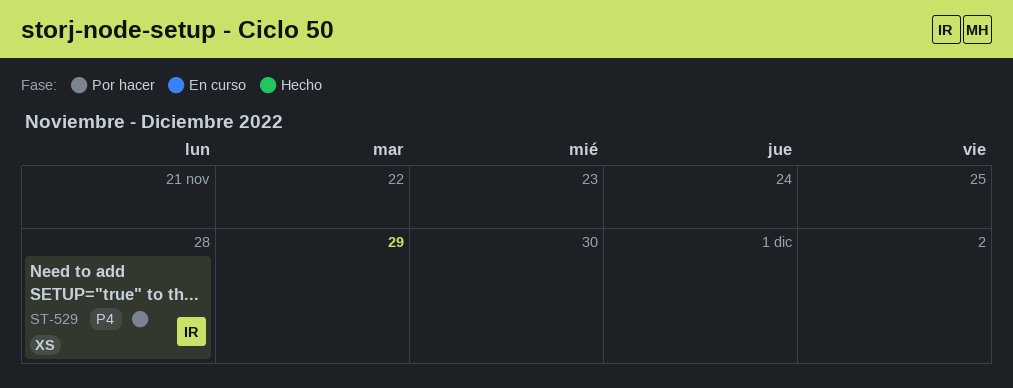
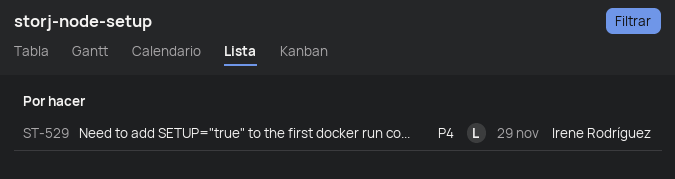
ST-529, estimate: XS -> L
ST-529, due: Nov 28 -> Nov 29

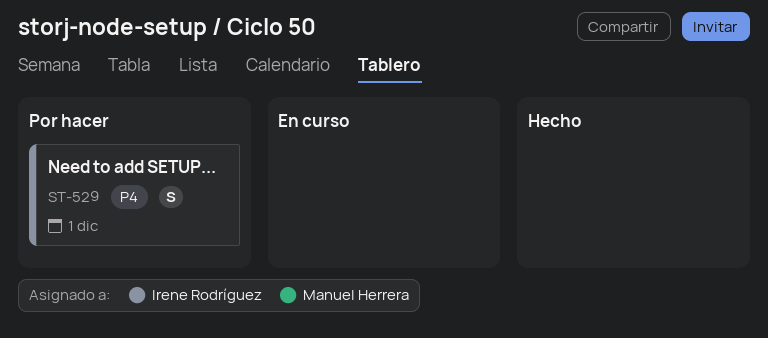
ST-529, estimate: L -> S
ST-529, due: Nov 29 -> Dec 1

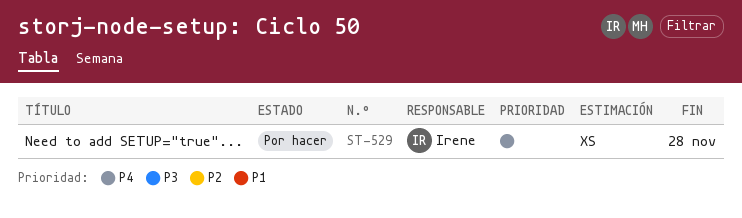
ST-529, estimate: S -> XS
ST-529, due: Dec 1 -> Nov 28

